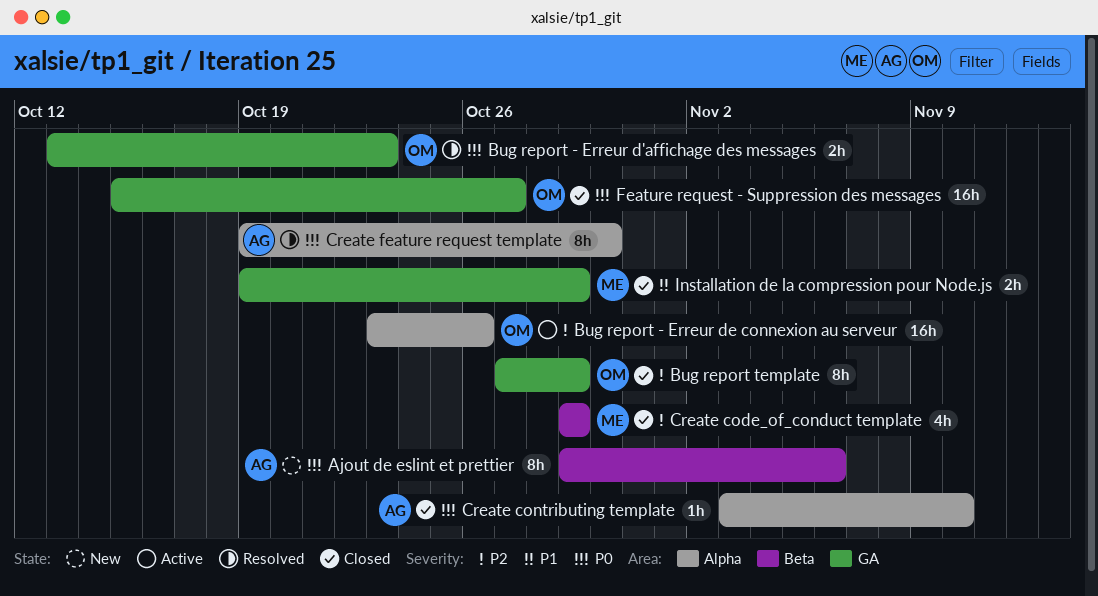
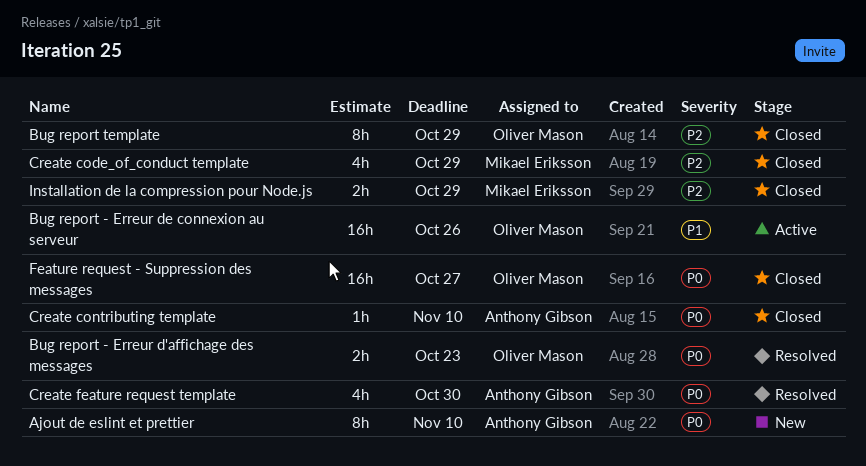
Ajout de eslint et prettier, due: Nov 6 -> Nov 10
Bug report - Erreur de connexion au serveur, priority: P2 -> P1
Create feature request template, estimate: 8h -> 4h
Installation de la compression pour Node.js, priority: P1 -> P2

